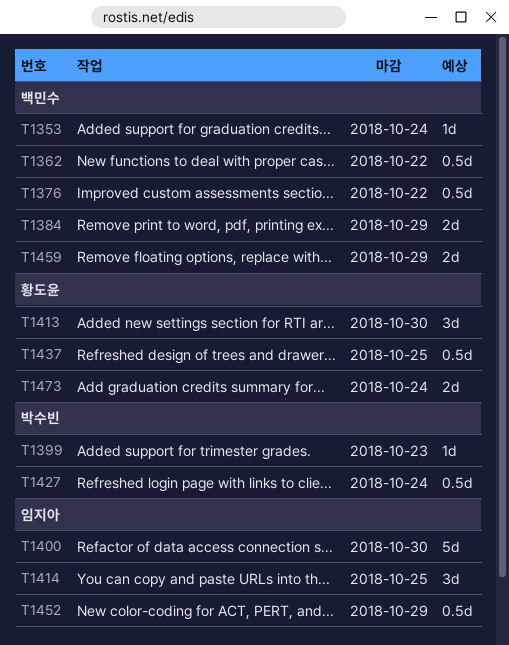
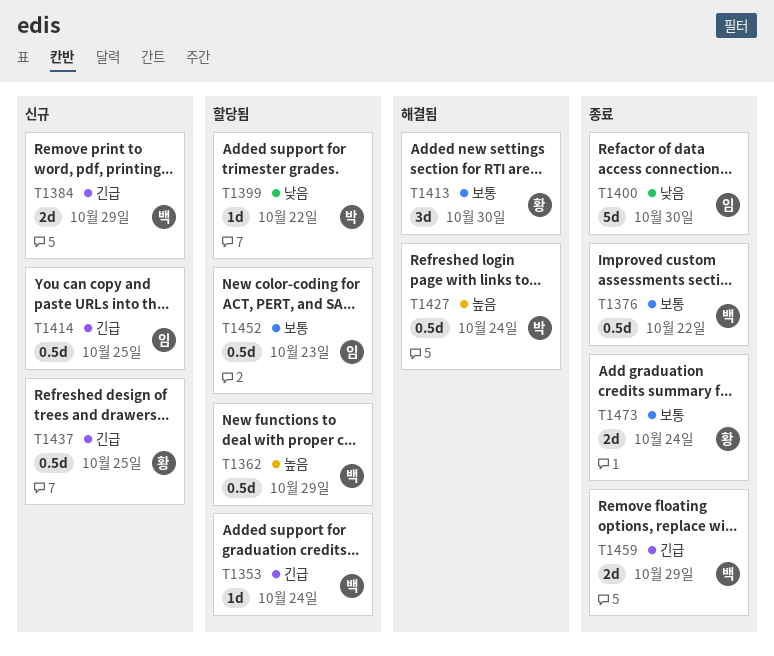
T1362, due: Oct 22 -> Oct 29
T1399, due: Oct 23 -> Oct 22
T1414, estimate: 3d -> 0.5d
T1452, due: Oct 29 -> Oct 23

